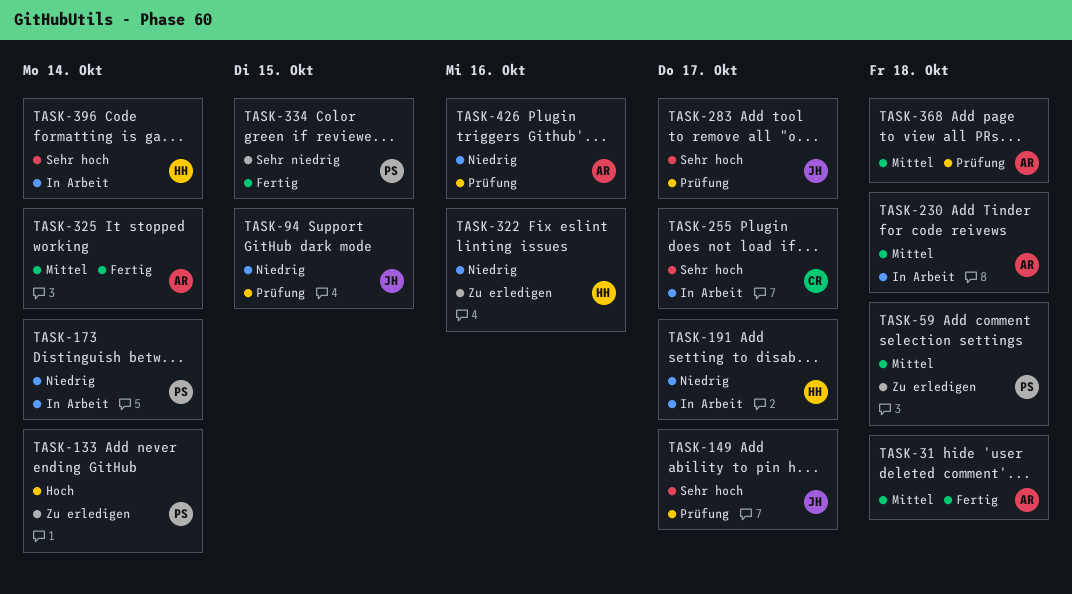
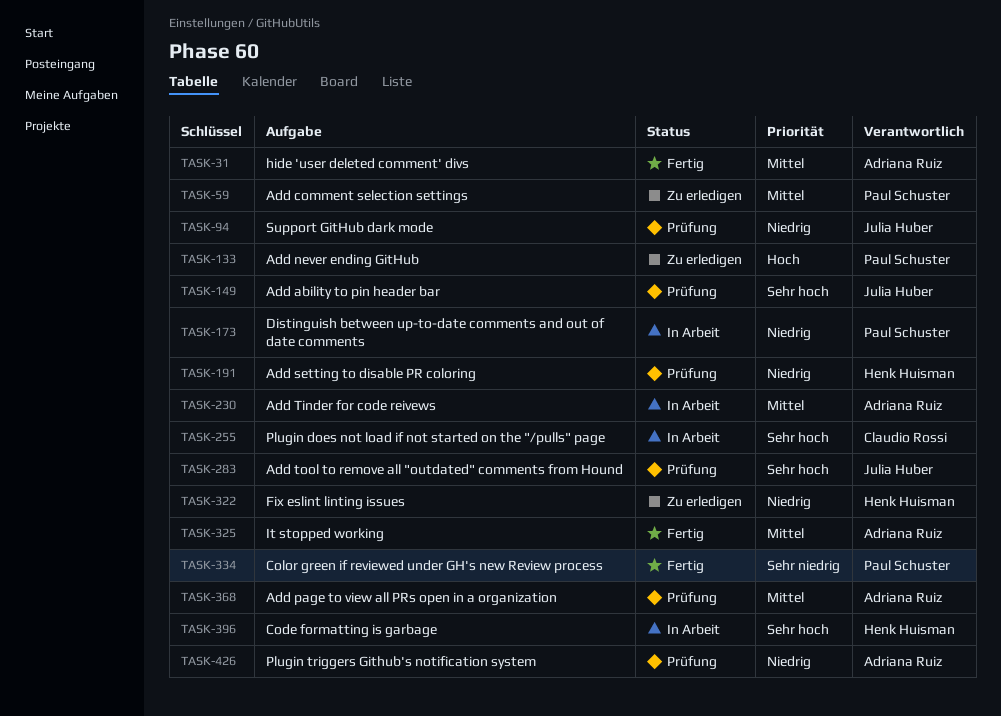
TASK-191, status: In Arbeit -> Prüfung

